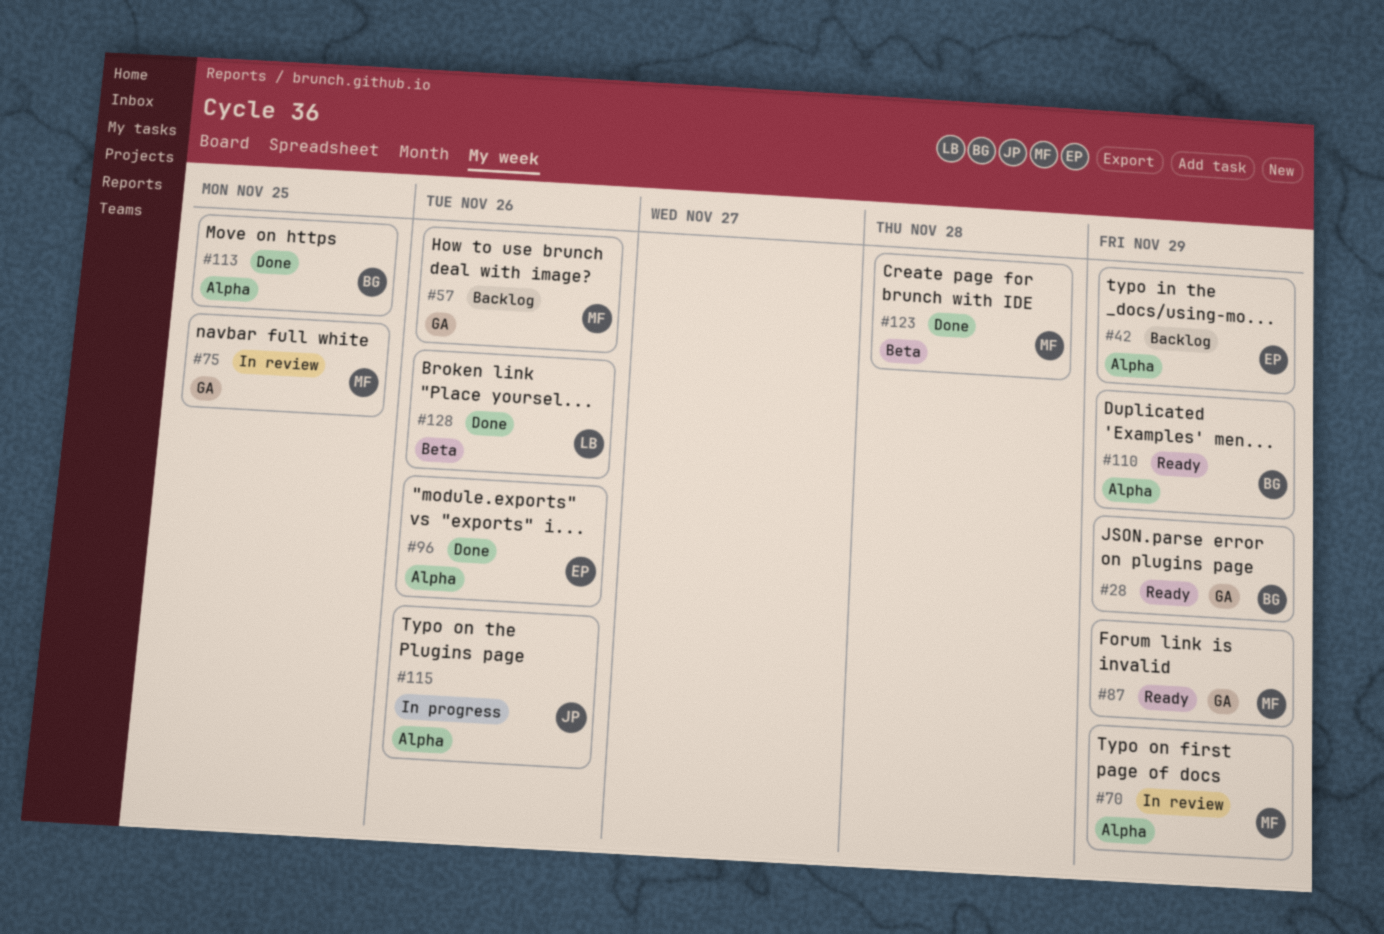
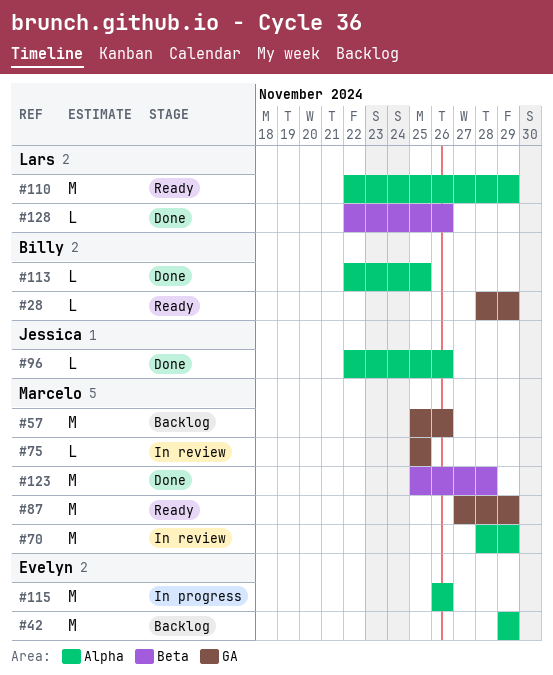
#96, owner: Evelyn -> Jessica
#110, owner: Billy -> Lars
#115, owner: Jessica -> Evelyn

